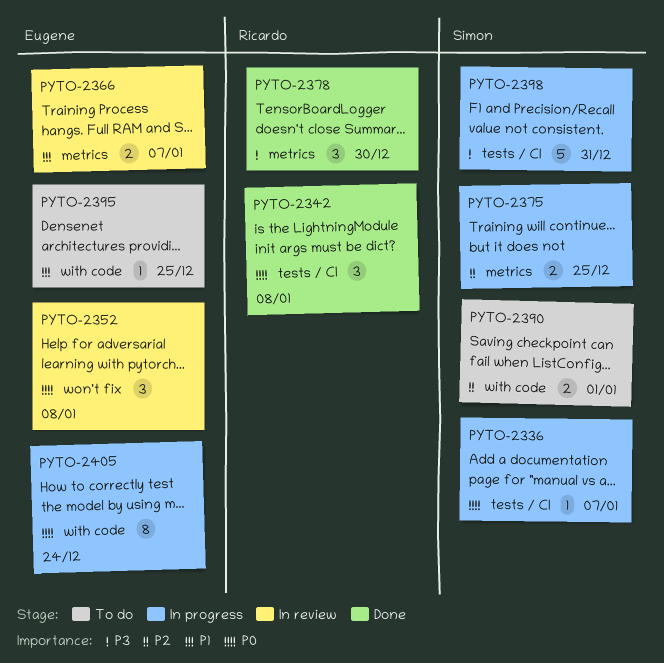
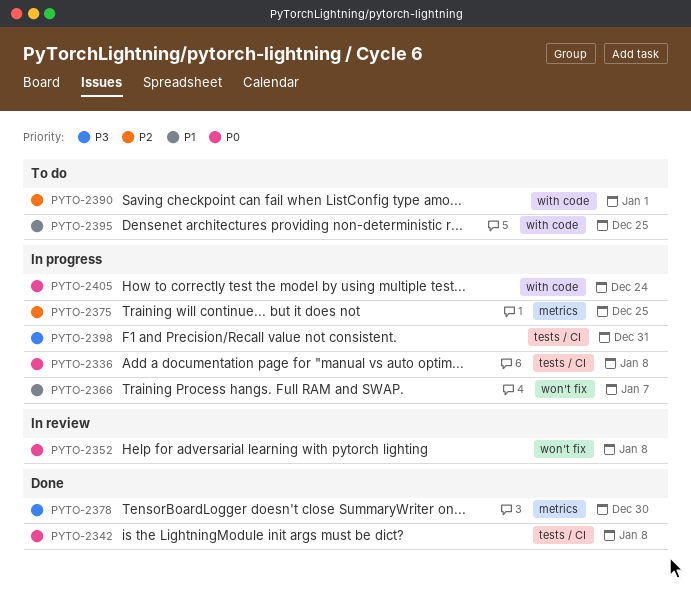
PYTO-2336, due: Jan 7 -> Jan 8
PYTO-2366, status: In review -> In progress
PYTO-2366, label: metrics -> won't fix

